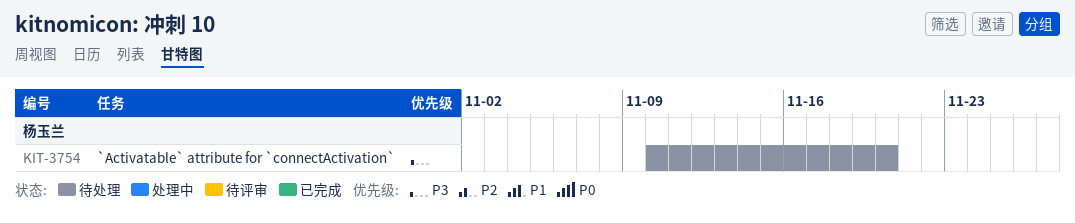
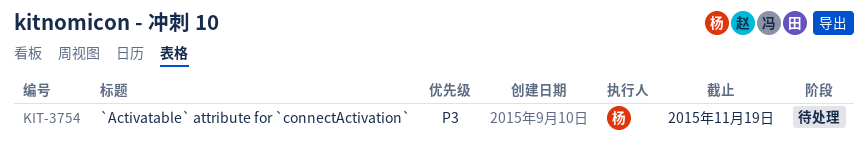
KIT-3754, due: Nov 20 -> Nov 19

